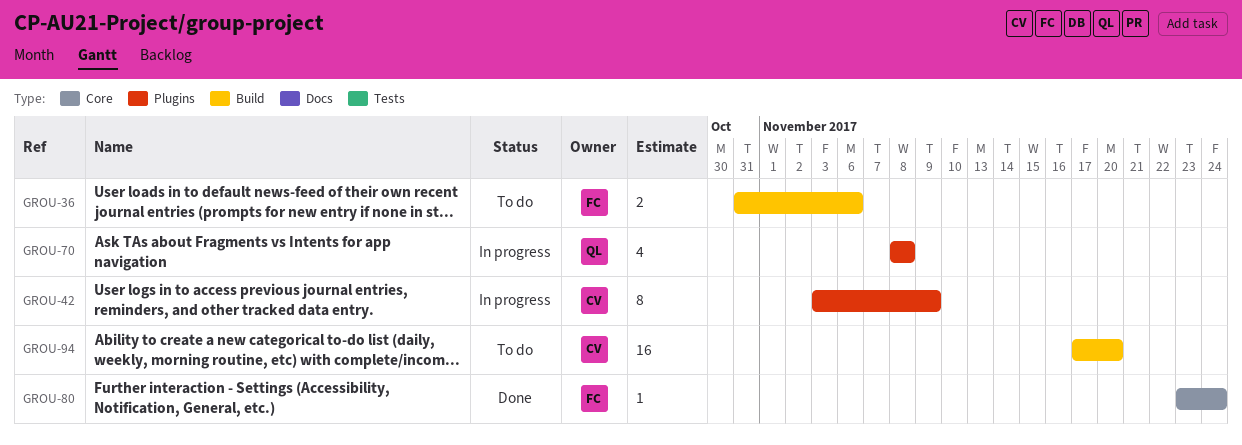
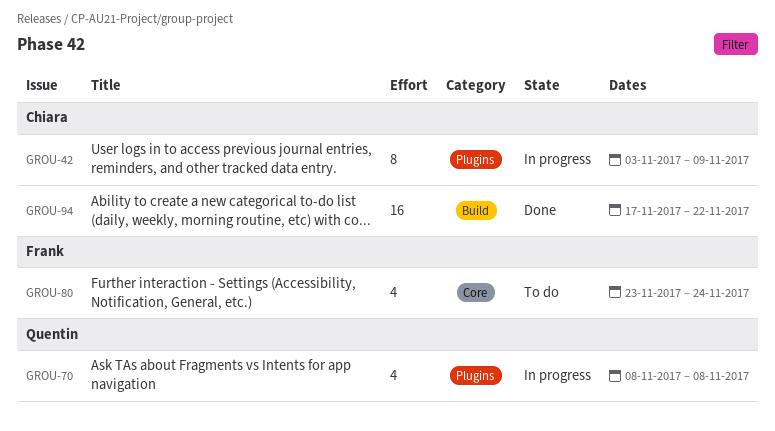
GROU-36: present -> none
GROU-80, status: Done -> To do
GROU-80, estimate: 1 -> 4
GROU-94, status: To do -> Done
GROU-94, due: Nov 20 -> Nov 22

